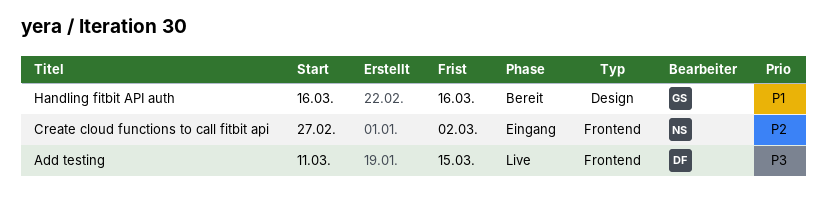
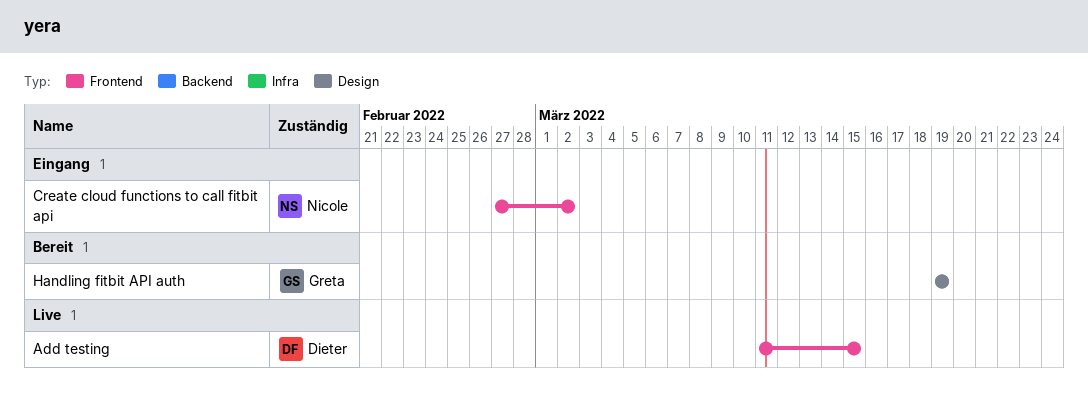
Handling fitbit API auth, start: Mar 16 -> Mar 19
Handling fitbit API auth, due: Mar 16 -> Mar 19

